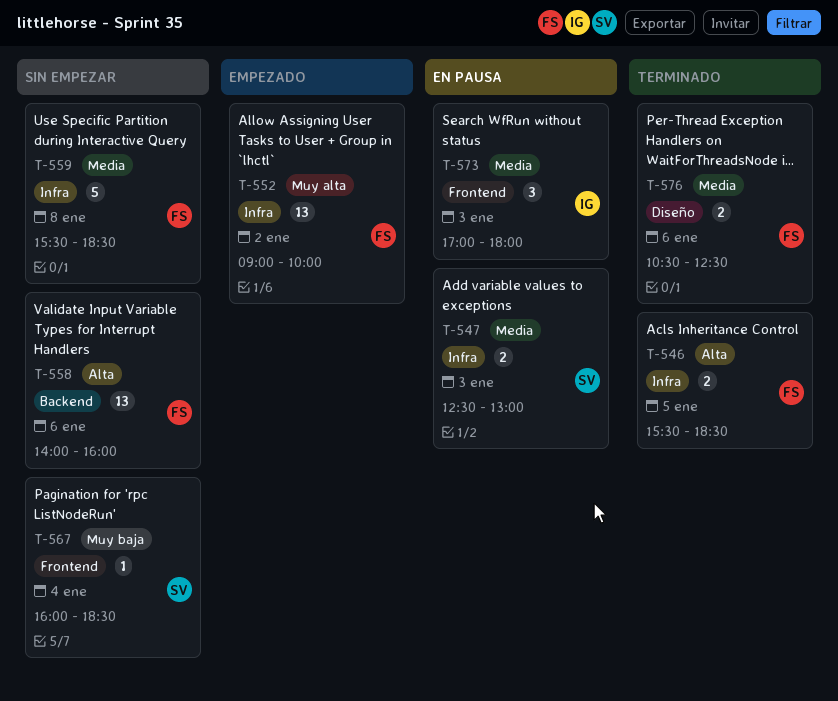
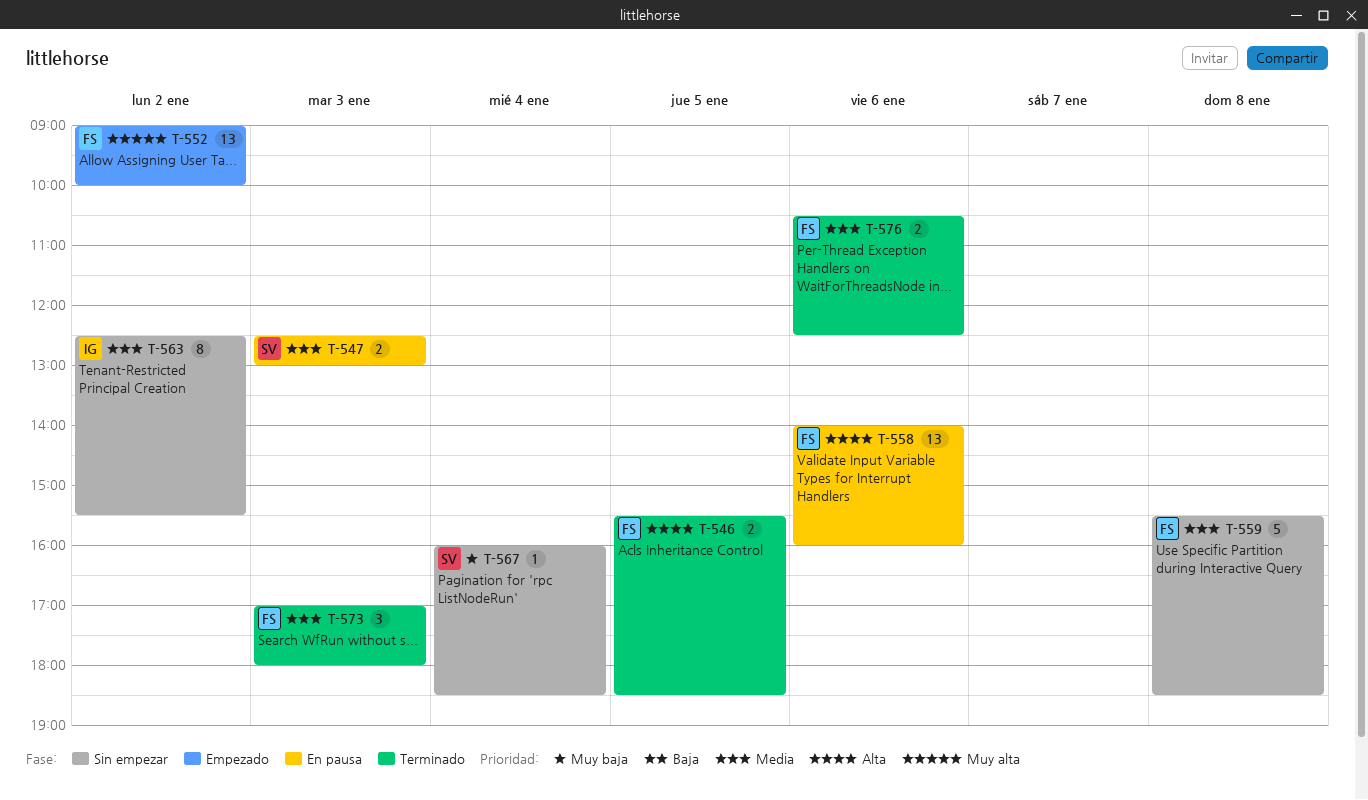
T-558, status: Sin empezar -> En pausa
T-563: none -> present
T-573, status: En pausa -> Terminado
T-573, owner: IG -> FS

